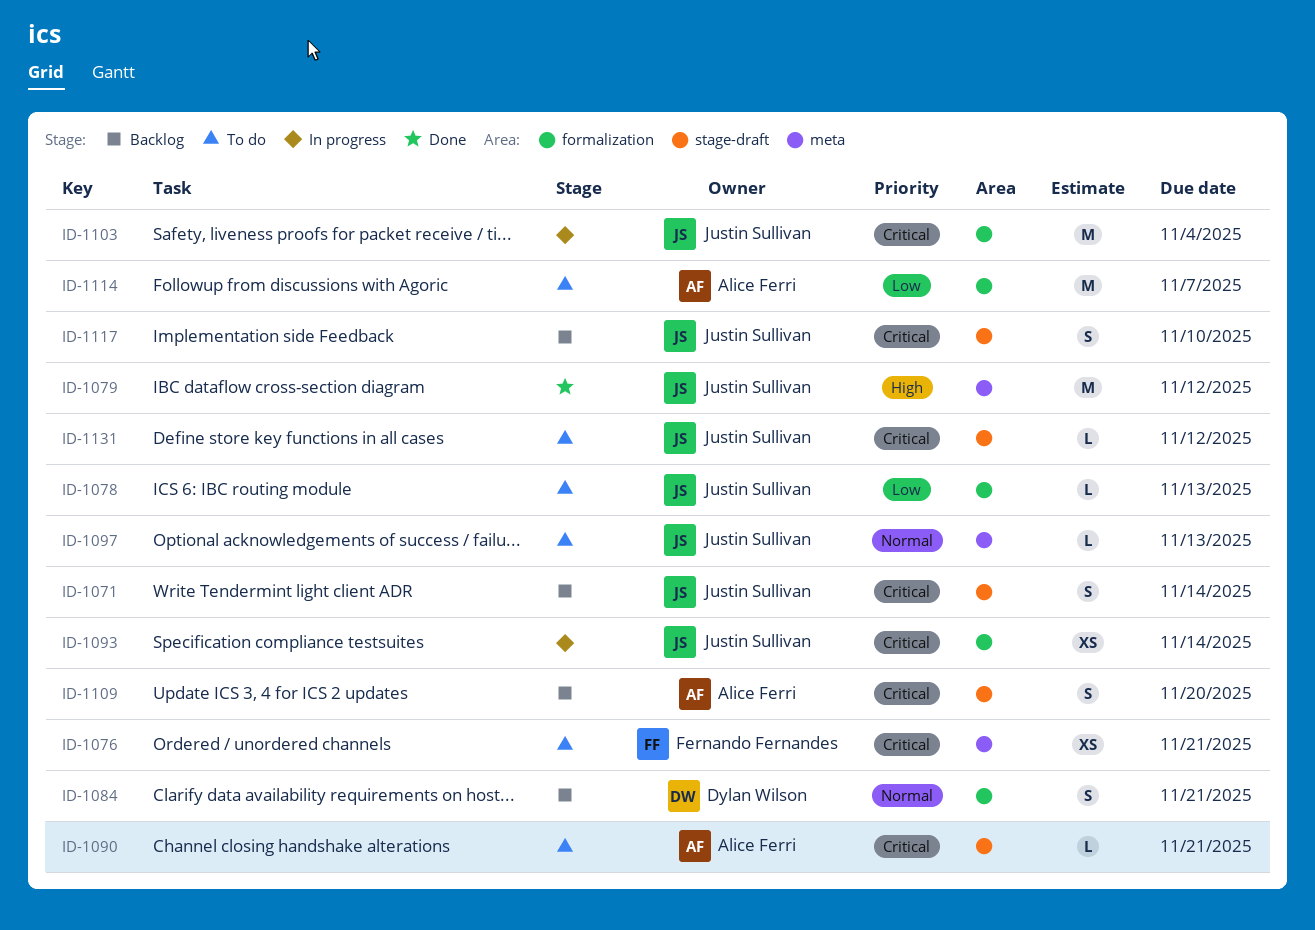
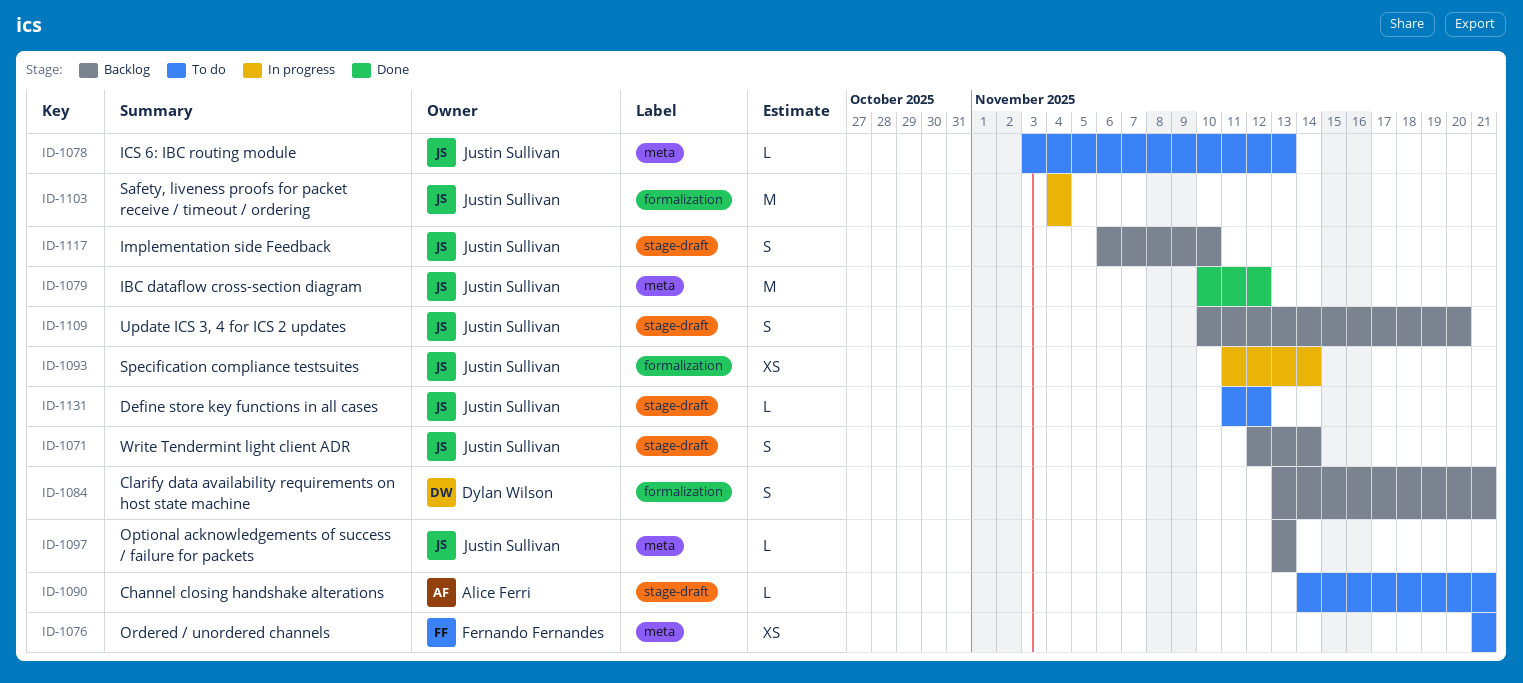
ID-1078, label: formalization -> meta
ID-1097, status: To do -> Backlog
ID-1109, owner: Alice Ferri -> Justin Sullivan
ID-1114: present -> none

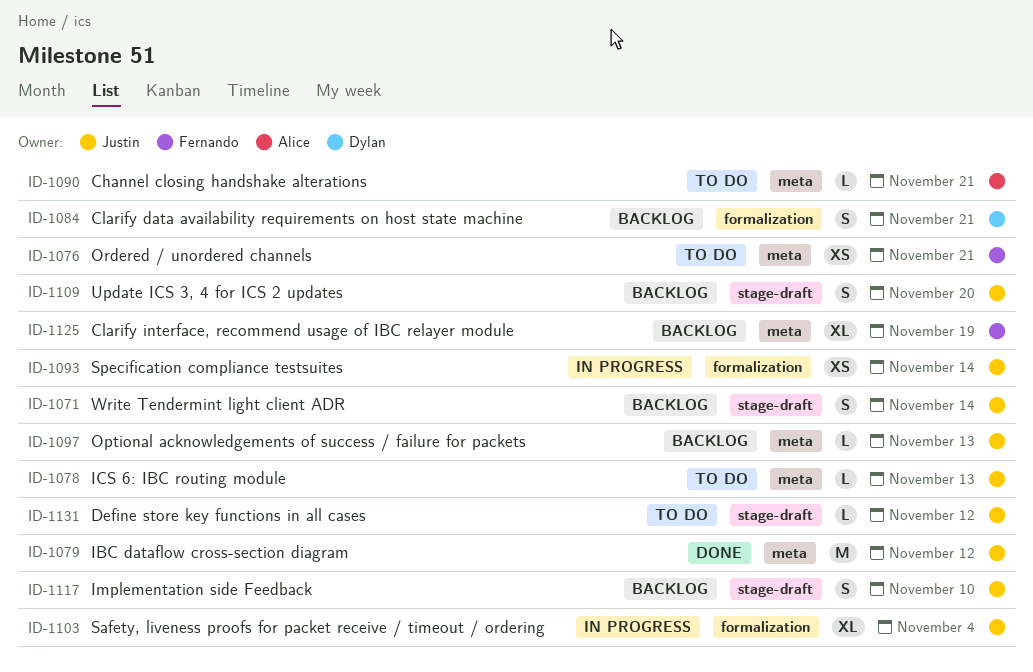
ID-1090, label: stage-draft -> meta
ID-1103, estimate: M -> XL
ID-1125: none -> present

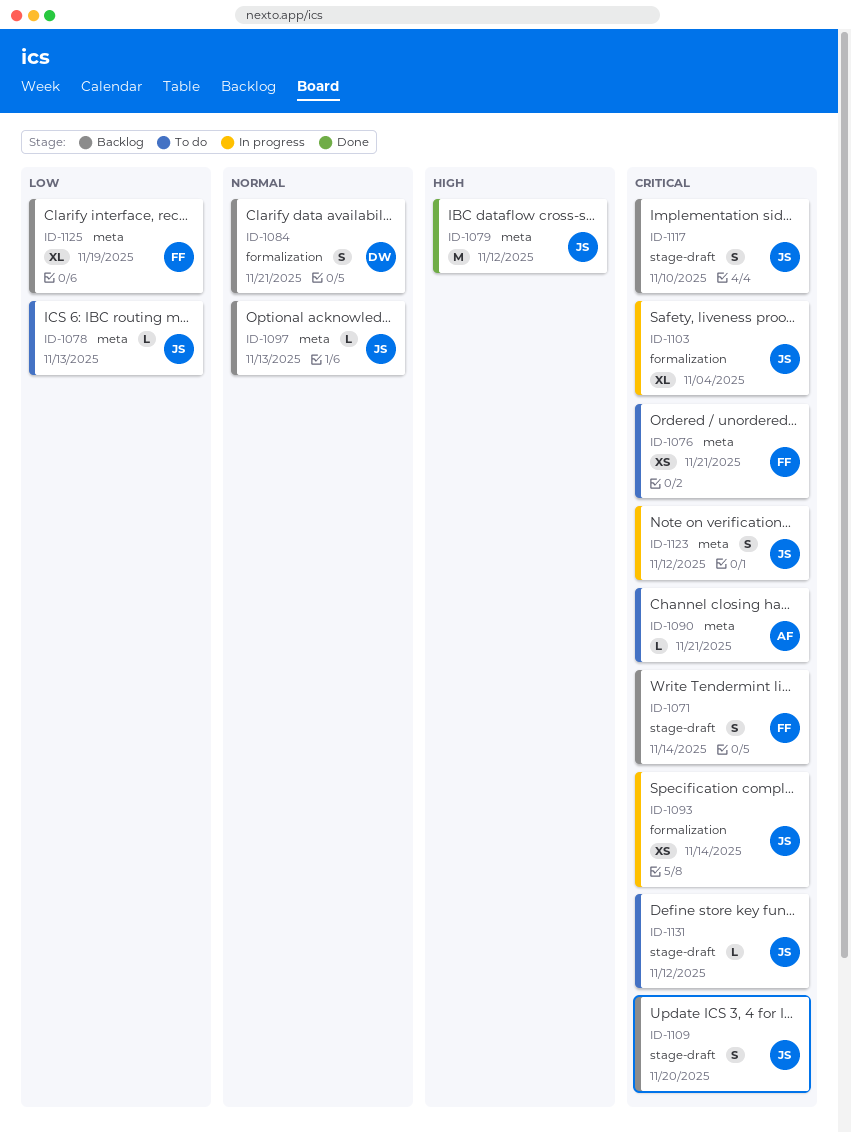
ID-1071, owner: Justin -> Fernando
ID-1123: none -> present

